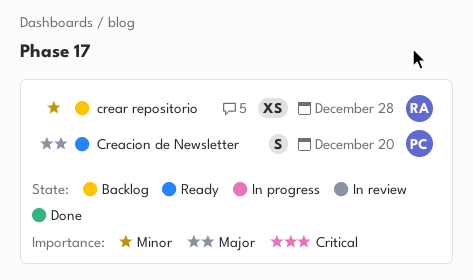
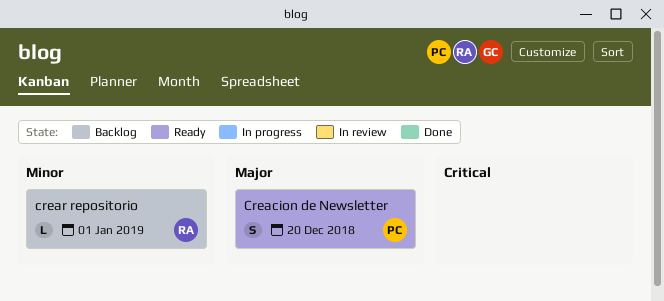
crear repositorio, estimate: XS -> L
crear repositorio, due: Dec 28 -> Jan 1

